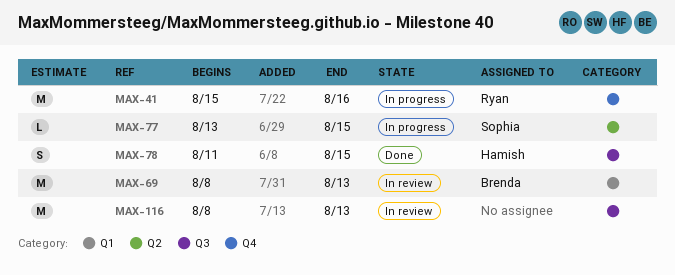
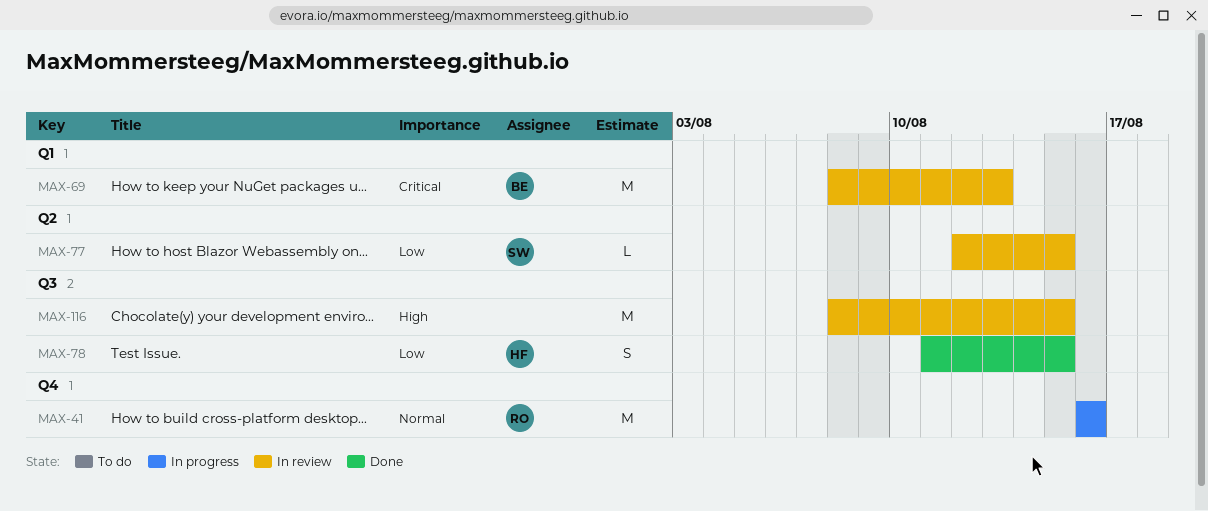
MAX-41, start: Aug 15 -> Aug 16
MAX-77, status: In progress -> In review
MAX-77, start: Aug 13 -> Aug 12
MAX-116, due: Aug 13 -> Aug 15

